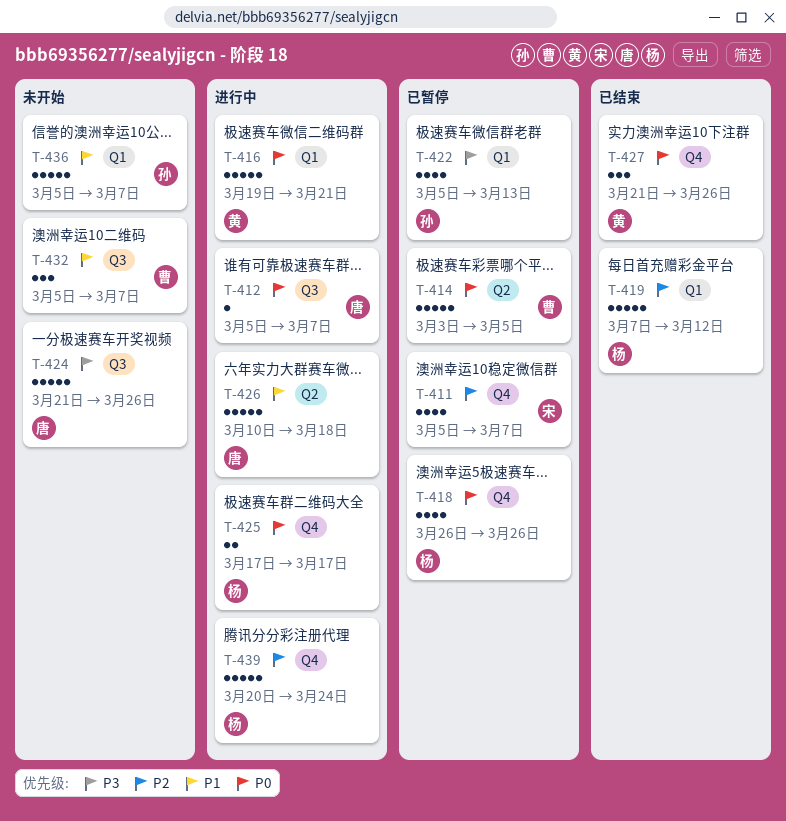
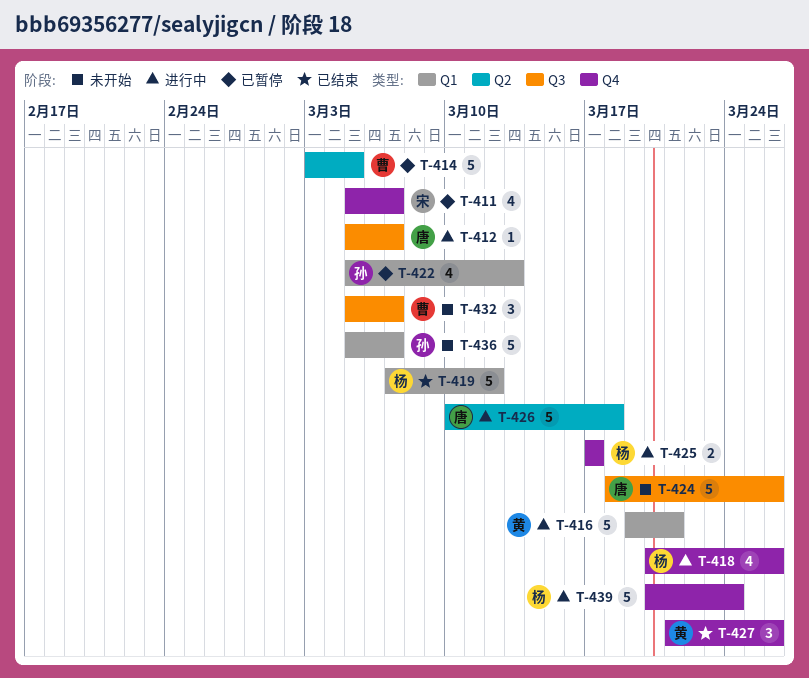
T-418, status: 已暂停 -> 进行中
T-418, start: Mar 26 -> Mar 20
T-424, start: Mar 21 -> Mar 18

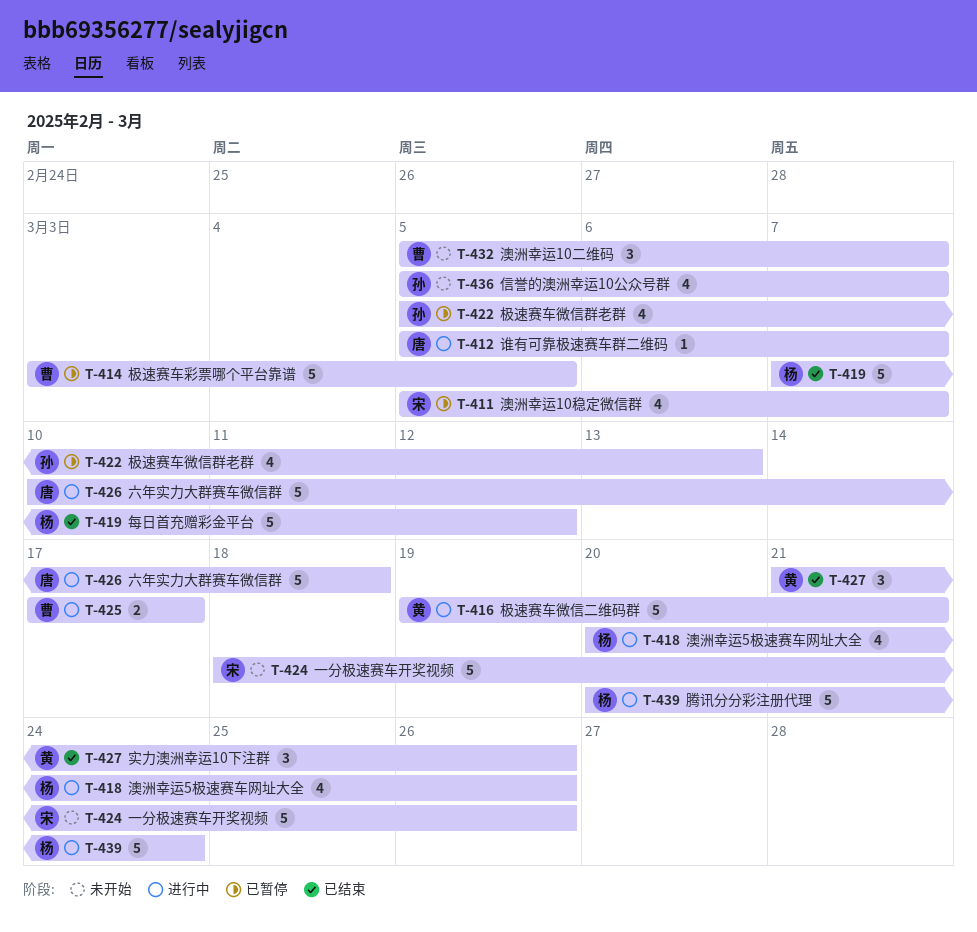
T-424, owner: 唐 -> 宋
T-425, owner: 杨 -> 曹
T-436, estimate: 5 -> 4

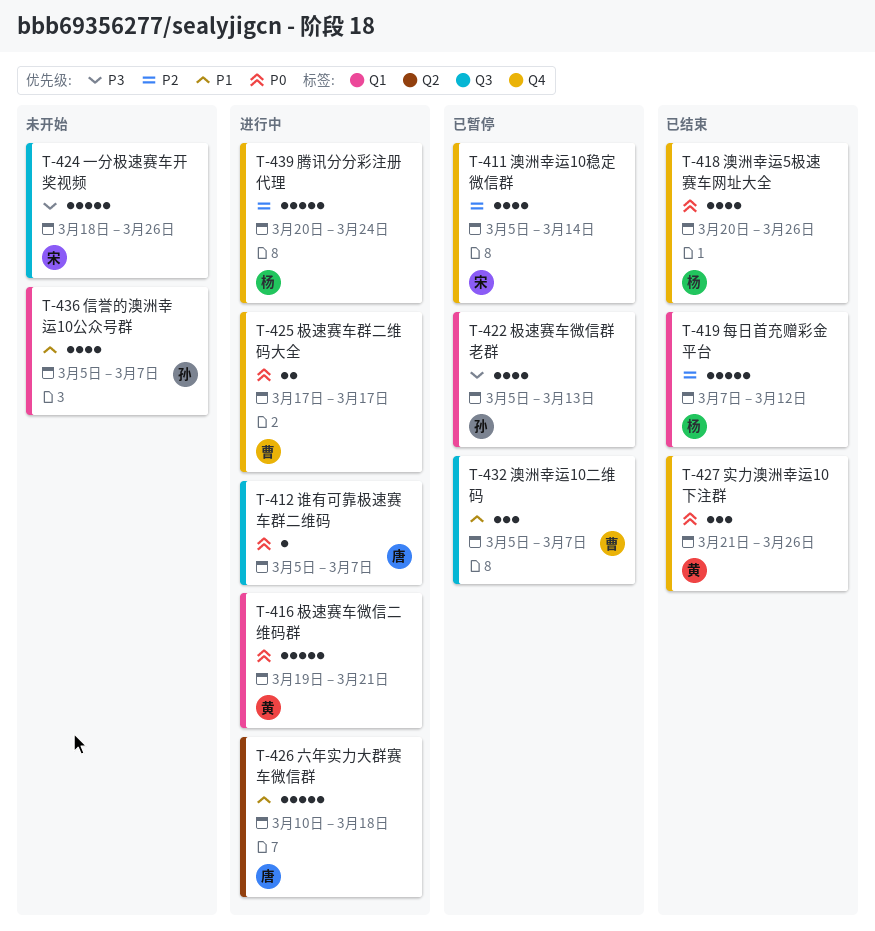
T-411, due: Mar 7 -> Mar 14
T-414: present -> none
T-418, status: 进行中 -> 已结束
T-432, status: 未开始 -> 已暂停

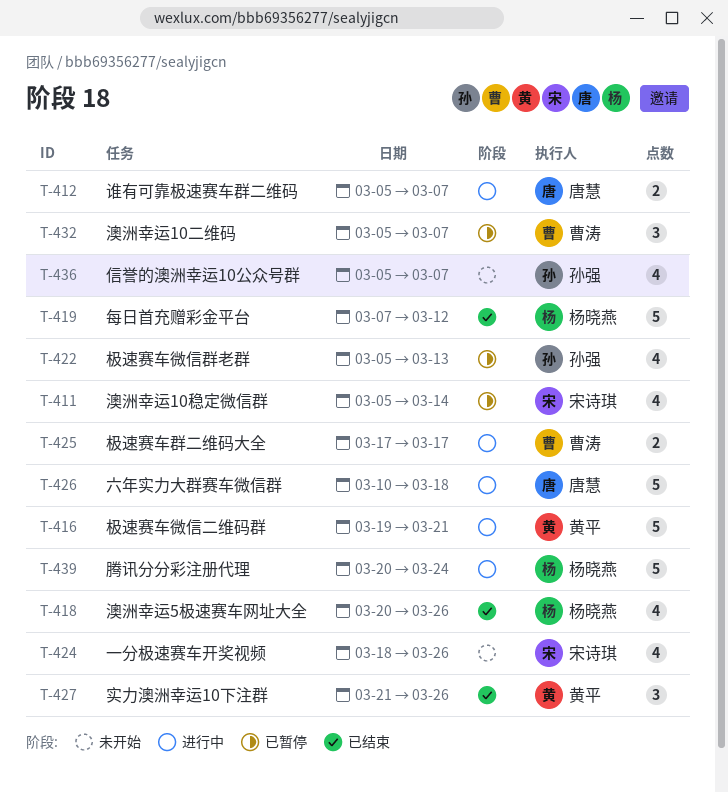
T-412, estimate: 1 -> 2
T-424, estimate: 5 -> 4

